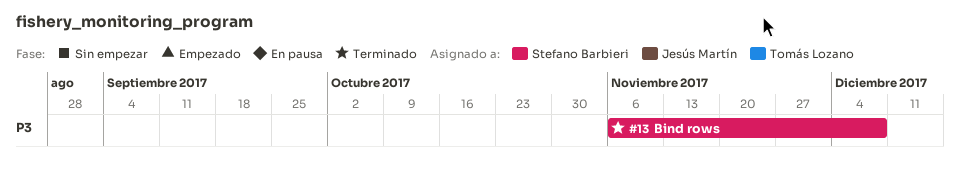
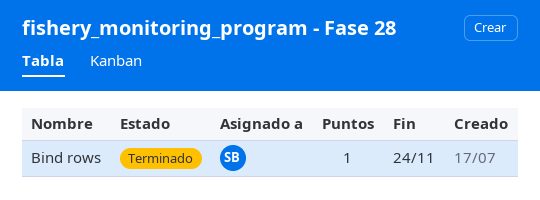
Bind rows, due: Dec 8 -> Nov 24

